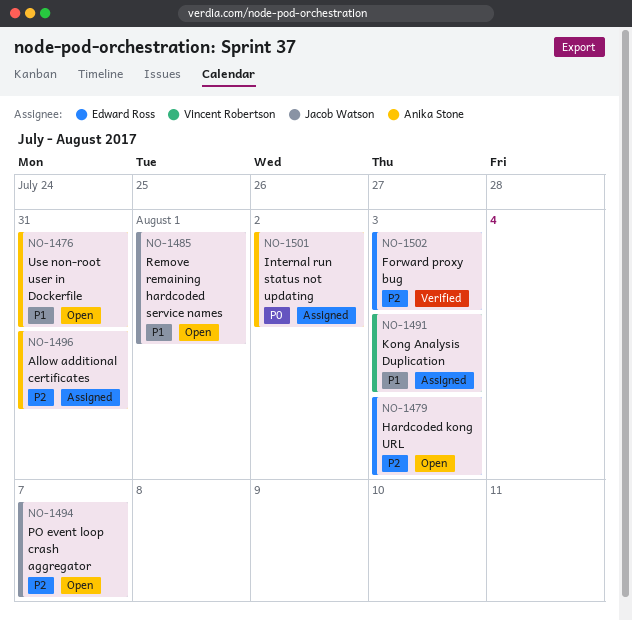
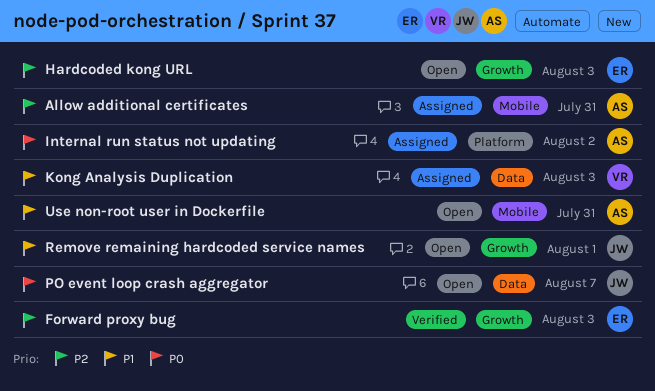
PO event loop crash aggregator, priority: P2 -> P0

